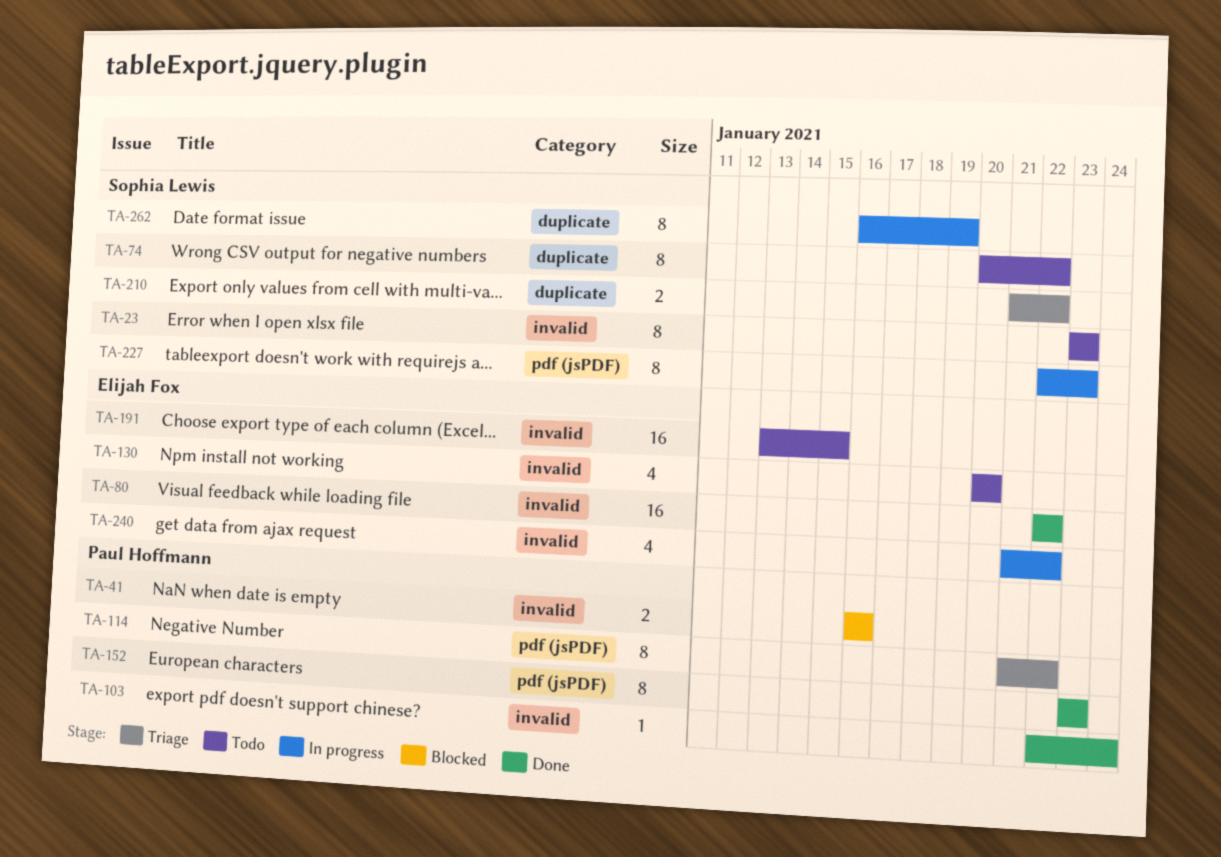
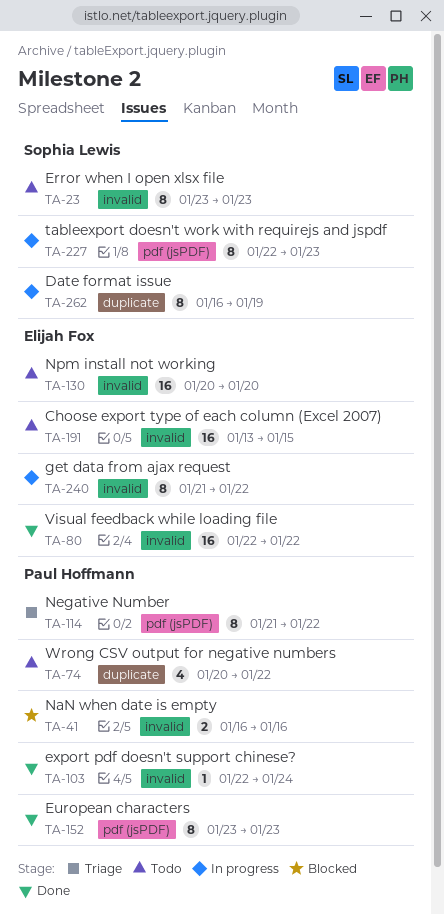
TA-74, owner: Sophia Lewis -> Paul Hoffmann
TA-74, estimate: 8 -> 4
TA-130, estimate: 4 -> 16
TA-210: present -> none
TA-240, estimate: 4 -> 8

